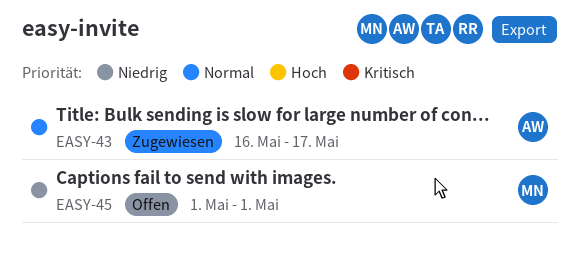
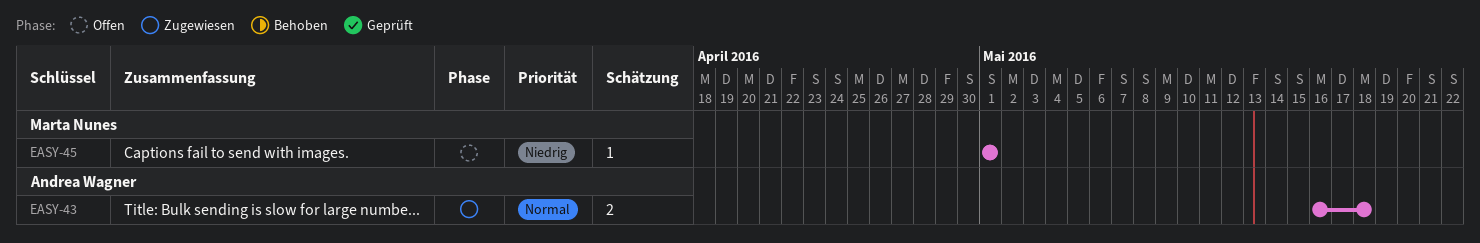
EASY-43, due: May 17 -> May 18

